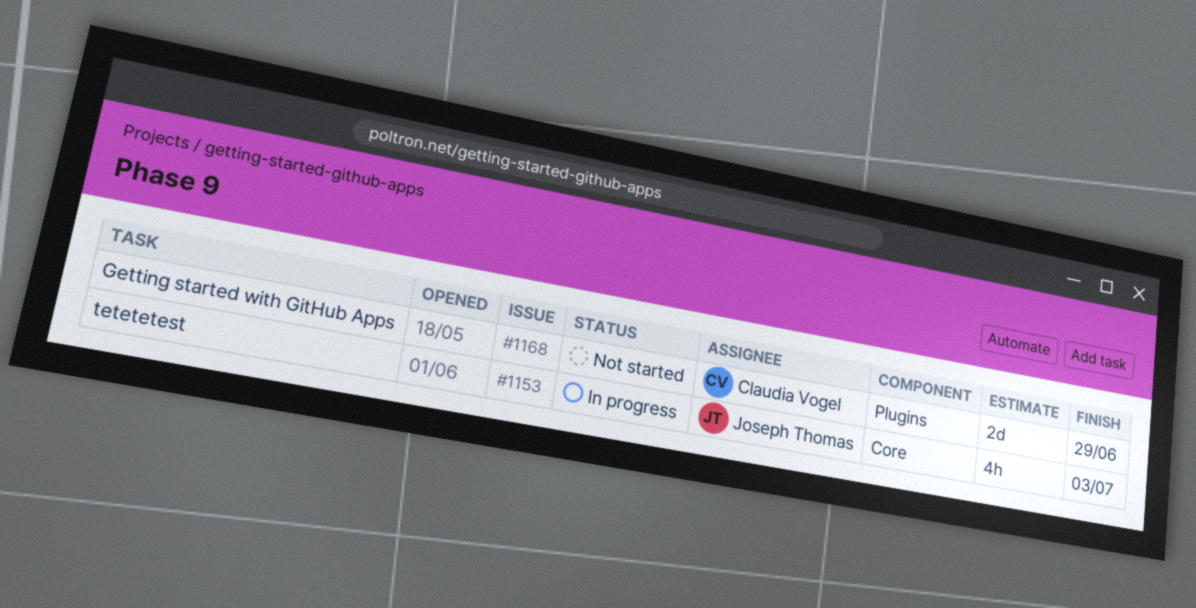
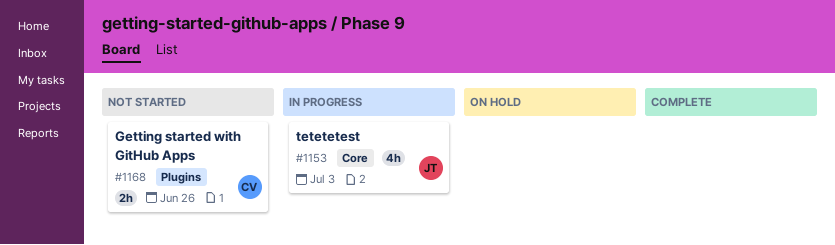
#1168, estimate: 2d -> 2h
#1168, due: Jun 29 -> Jun 26

